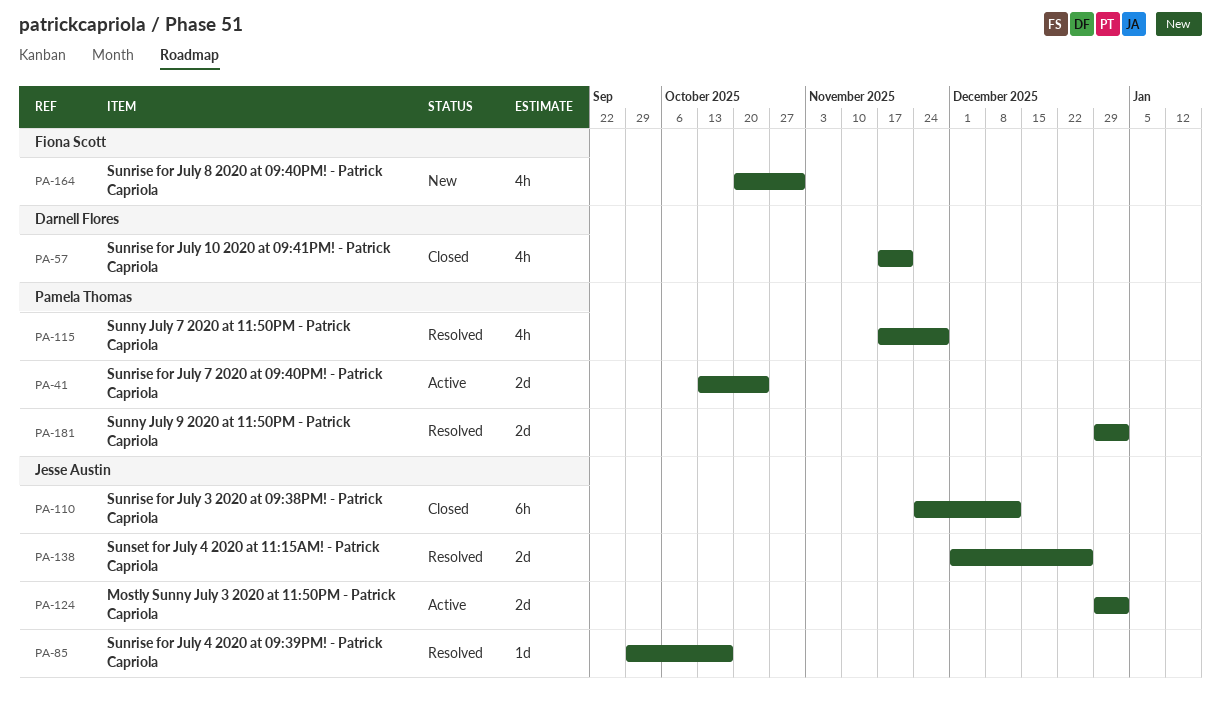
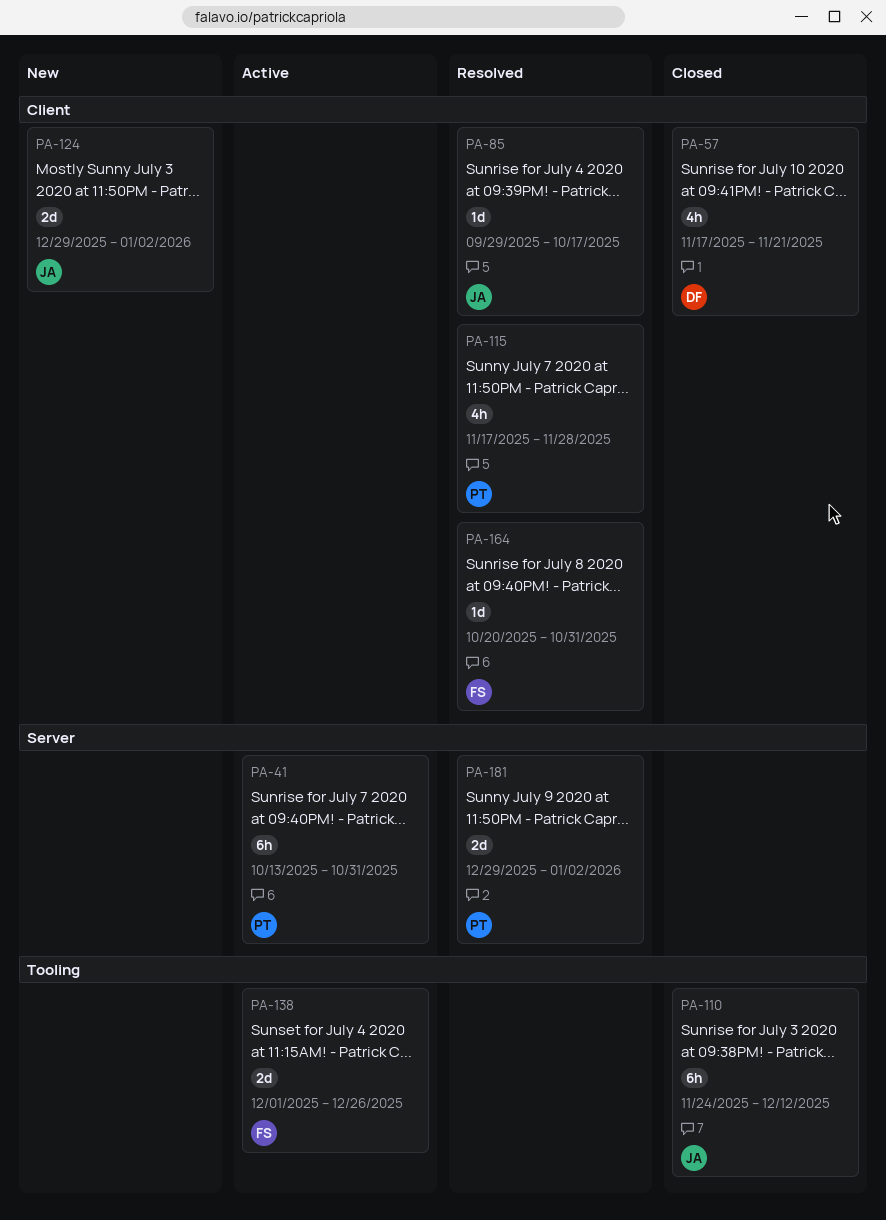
PA-41, estimate: 2d -> 6h
PA-41, due: Oct 24 -> Oct 31
PA-124, status: Active -> New
PA-138, status: Resolved -> Active
PA-138, owner: Jesse Austin -> Fiona Scott
PA-164, status: New -> Resolved
PA-164, estimate: 4h -> 1d

